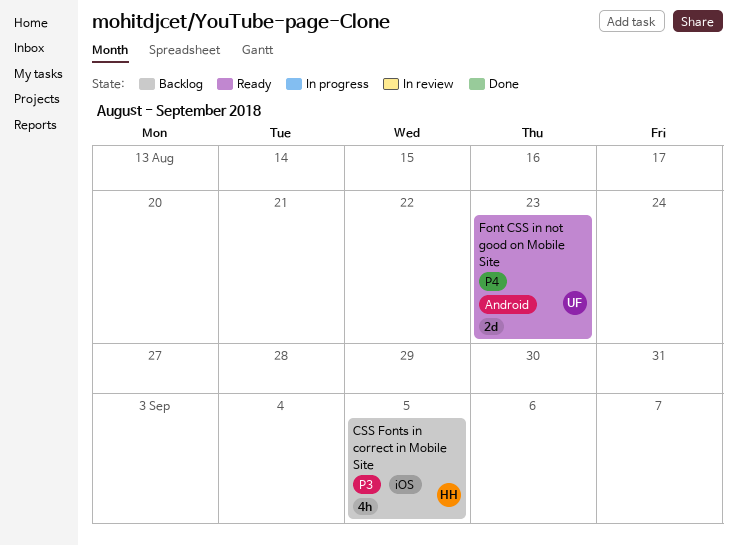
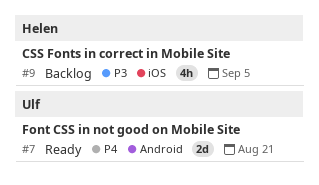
Font CSS in not good on Mobile Site, due: Aug 23 -> Aug 21

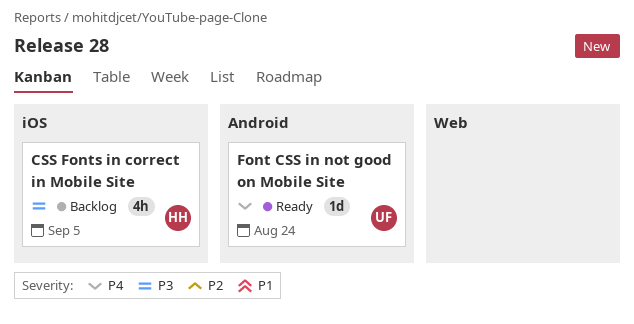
Font CSS in not good on Mobile Site, estimate: 2d -> 1d
Font CSS in not good on Mobile Site, due: Aug 21 -> Aug 24

